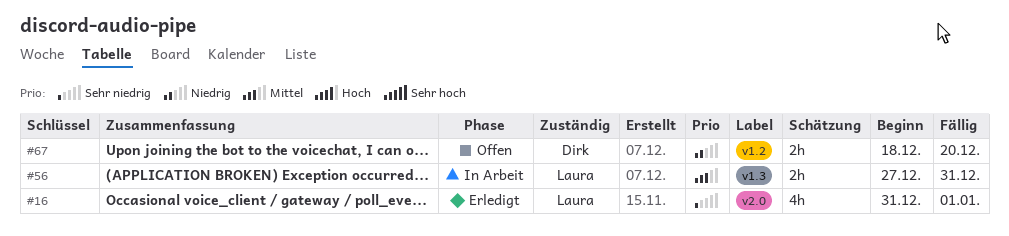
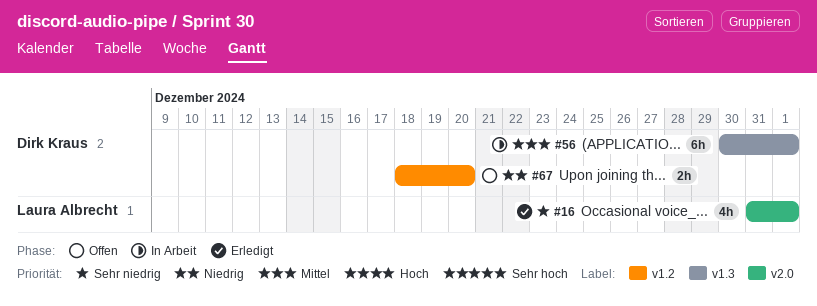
#56, owner: Laura Albrecht -> Dirk Kraus
#56, estimate: 2h -> 6h
#56, start: Dec 27 -> Dec 30
#56, due: Dec 31 -> Jan 1

